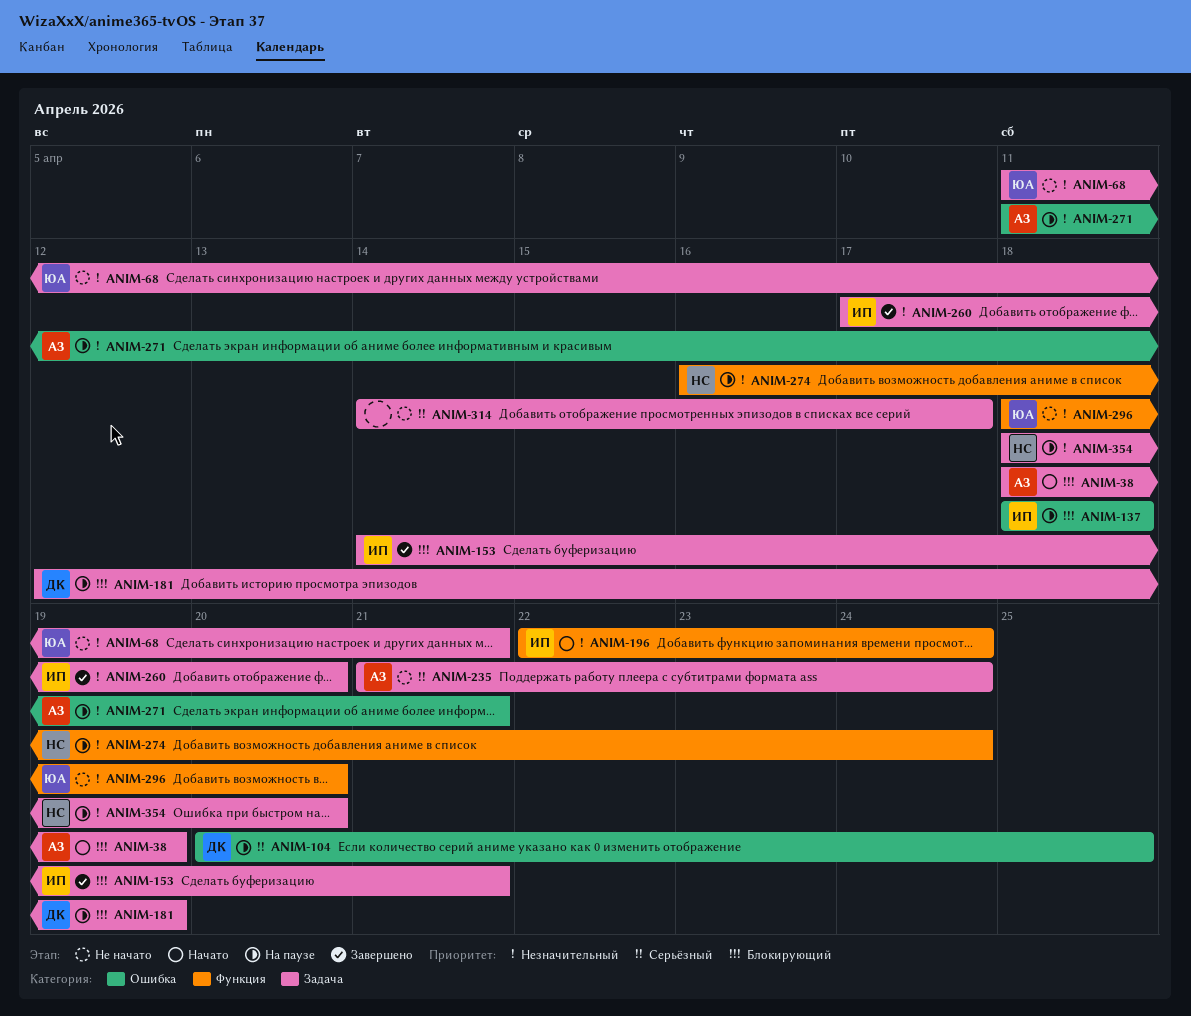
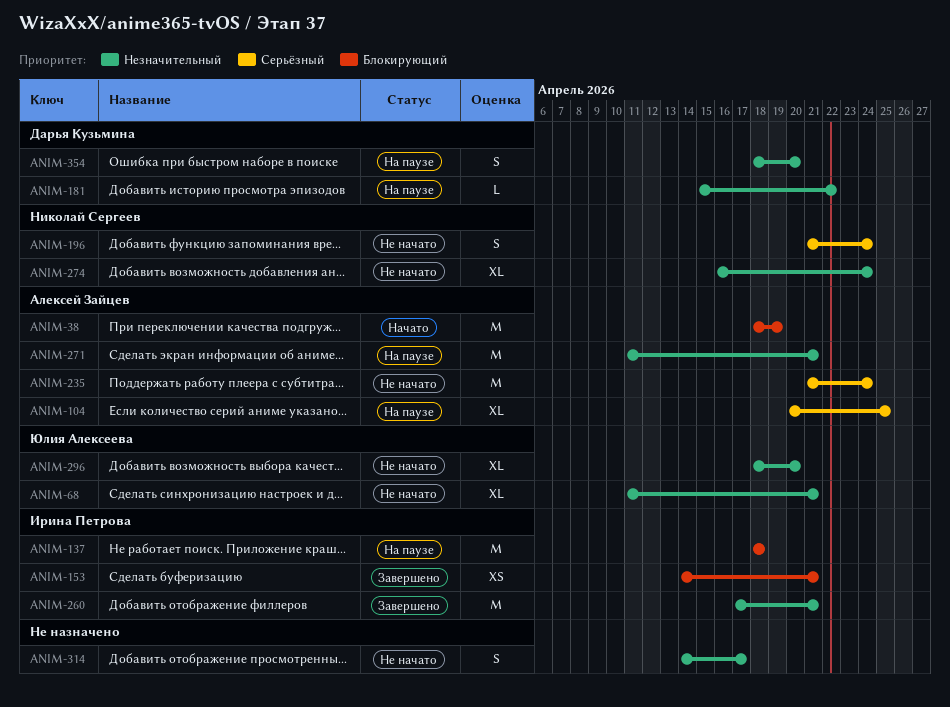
ANIM-104, owner: Дарья Кузьмина -> Алексей Зайцев
ANIM-181, priority: Блокирующий -> Незначительный
ANIM-181, start: Apr 12 -> Apr 15
ANIM-181, due: Apr 19 -> Apr 22
ANIM-196, status: Начато -> Не начато
ANIM-196, owner: Ирина Петрова -> Николай Сергеев
ANIM-196, priority: Незначительный -> Серьёзный
ANIM-196, start: Apr 22 -> Apr 21
ANIM-260, due: Apr 20 -> Apr 21
ANIM-274, status: На паузе -> Не начато
ANIM-314, priority: Серьёзный -> Незначительный
ANIM-354, owner: Николай Сергеев -> Дарья Кузьмина

